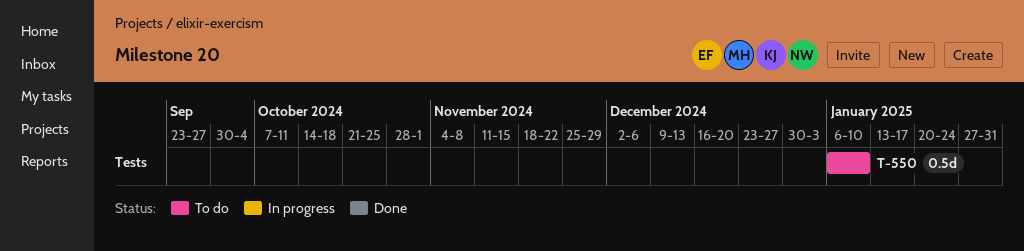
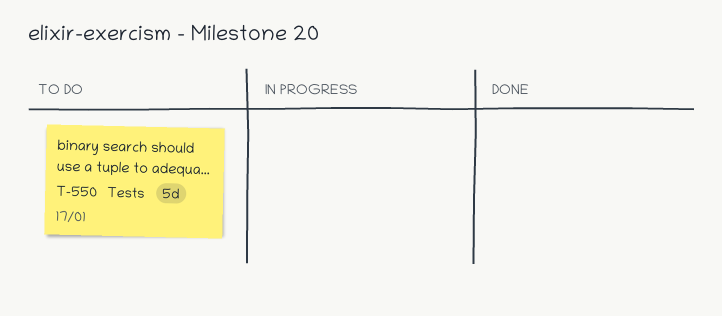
T-550, estimate: 0.5d -> 5d
T-550, due: Jan 10 -> Jan 17

